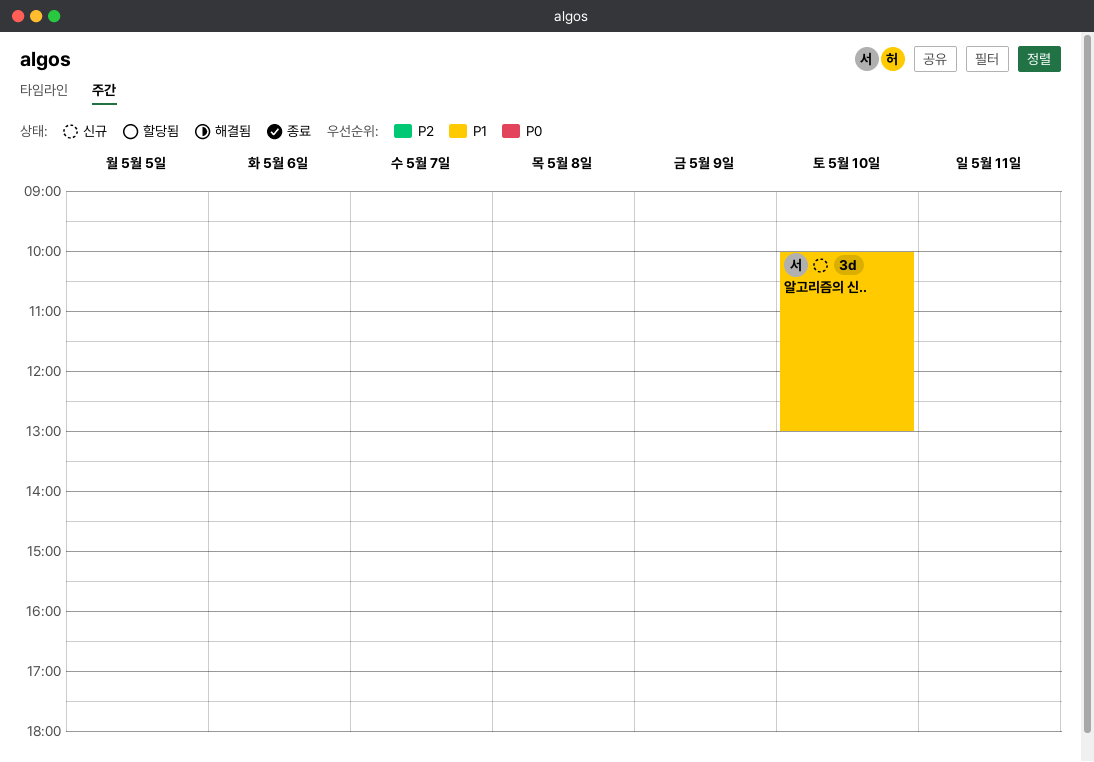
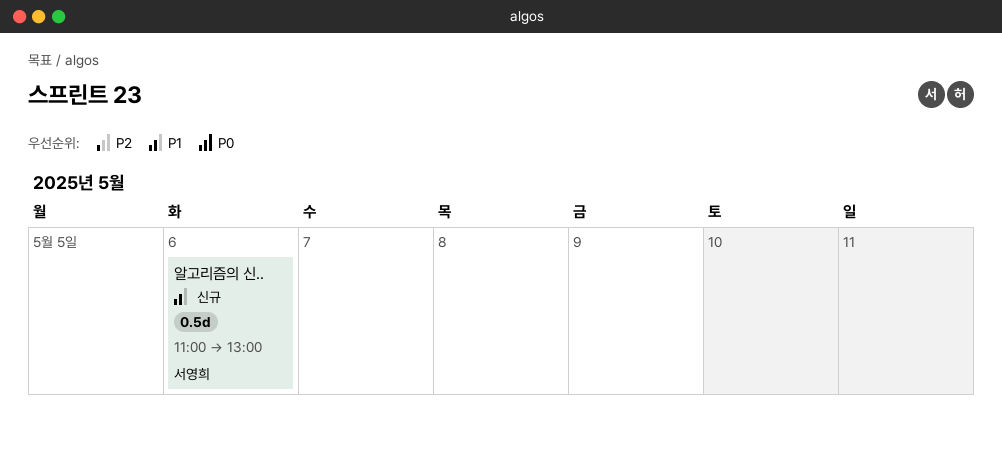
알고리즘의 신.., estimate: 3d -> 0.5d
알고리즘의 신.., day: May 10 -> May 6
알고리즘의 신.., begins: 10:00 -> 11:00

